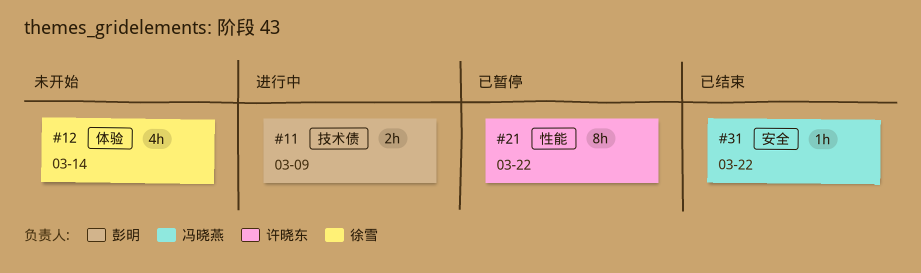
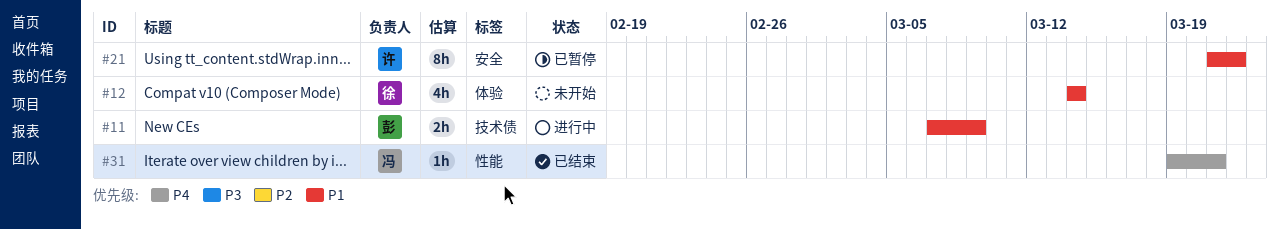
#21, label: 性能 -> 安全
#31, label: 安全 -> 性能
#31, due: Mar 22 -> Mar 21

